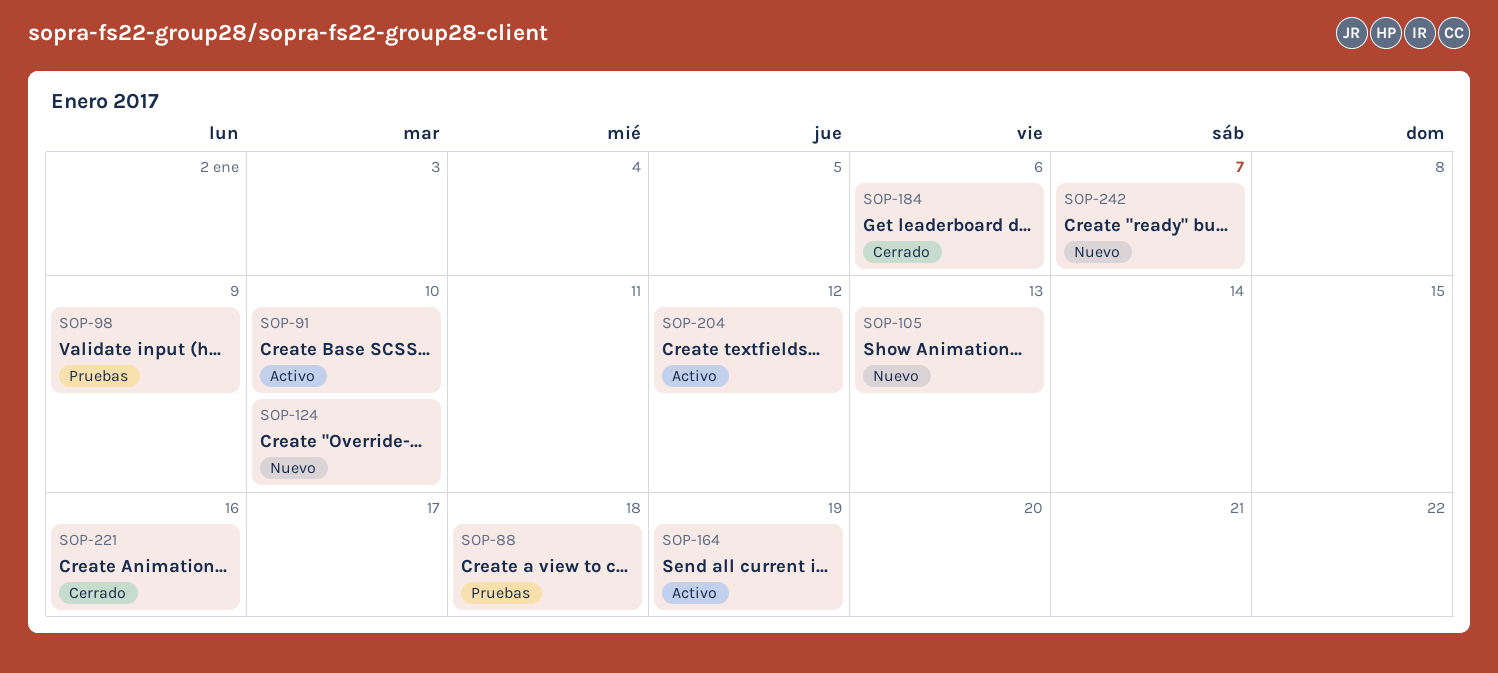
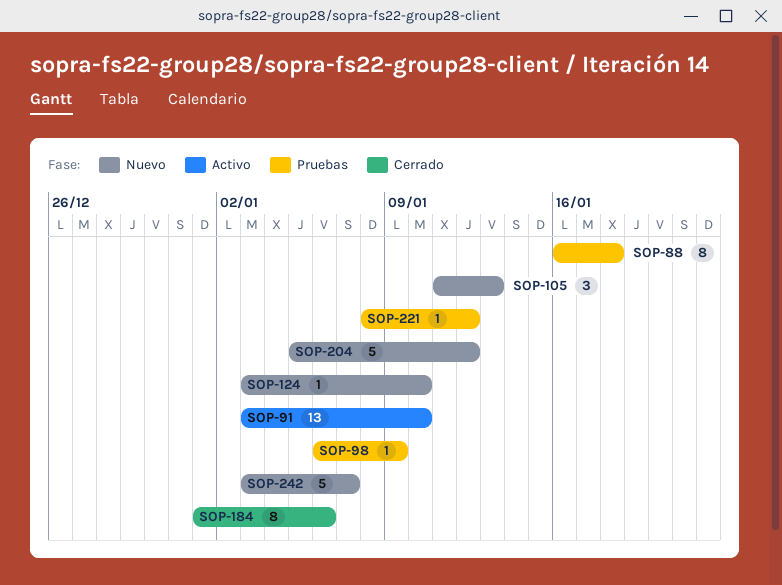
SOP-164: present -> none
SOP-204, status: Activo -> Nuevo
SOP-221, status: Cerrado -> Pruebas
SOP-221, due: Jan 16 -> Jan 12

